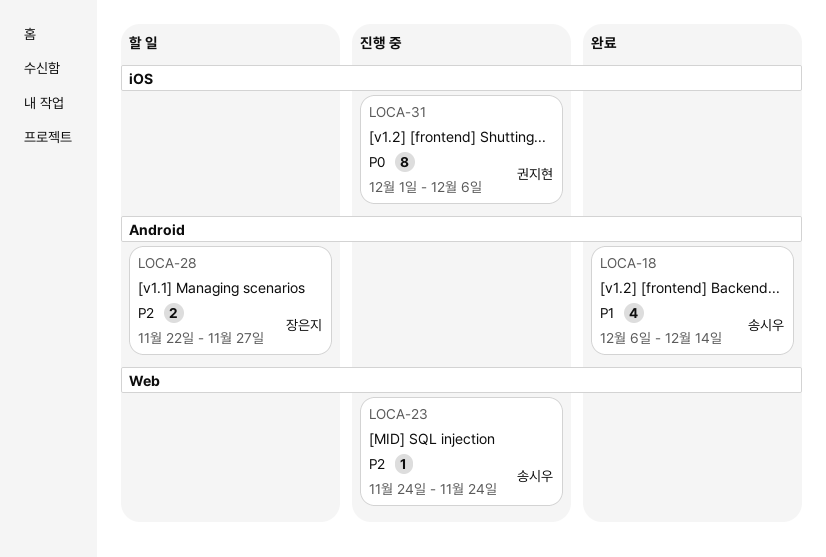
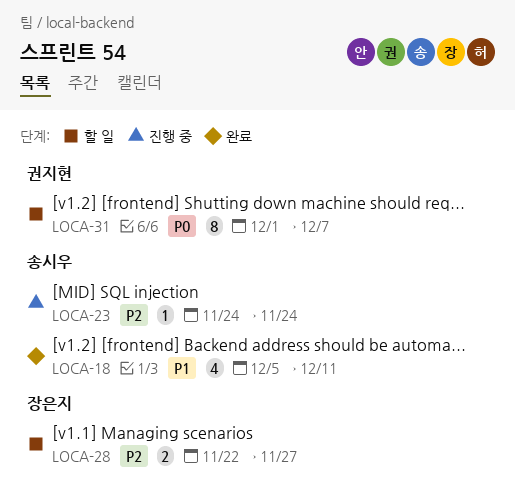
LOCA-18, start: Dec 6 -> Dec 5
LOCA-18, due: Dec 14 -> Dec 11
LOCA-31, status: 진행 중 -> 할 일
LOCA-31, due: Dec 6 -> Dec 7

